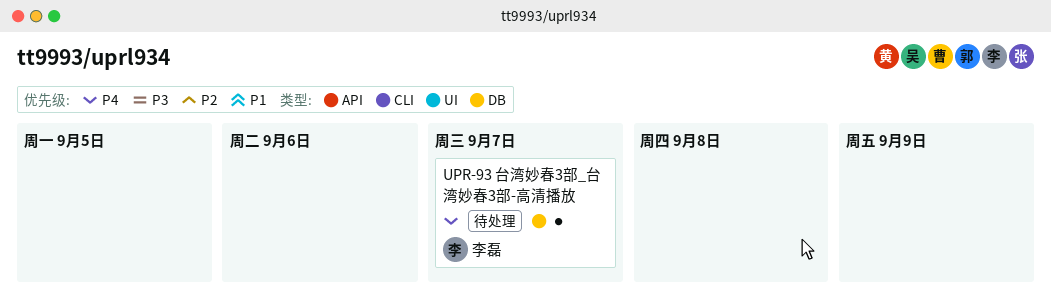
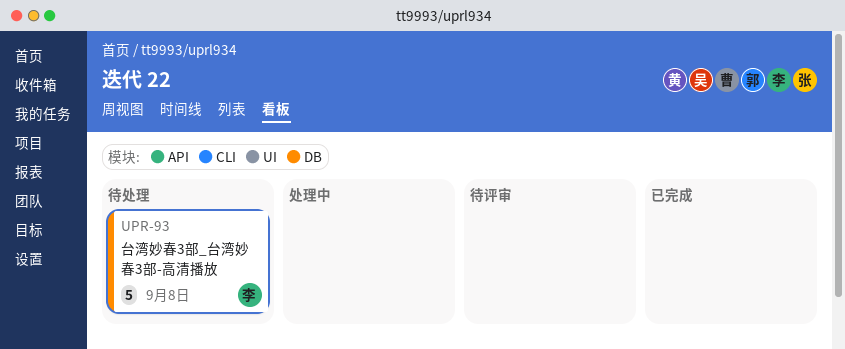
UPR-93, estimate: 1 -> 5
UPR-93, due: Sep 7 -> Sep 8

